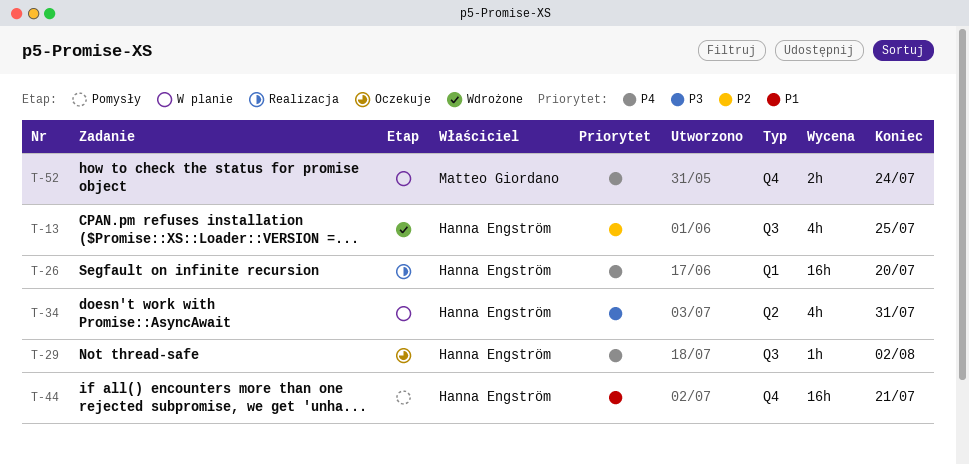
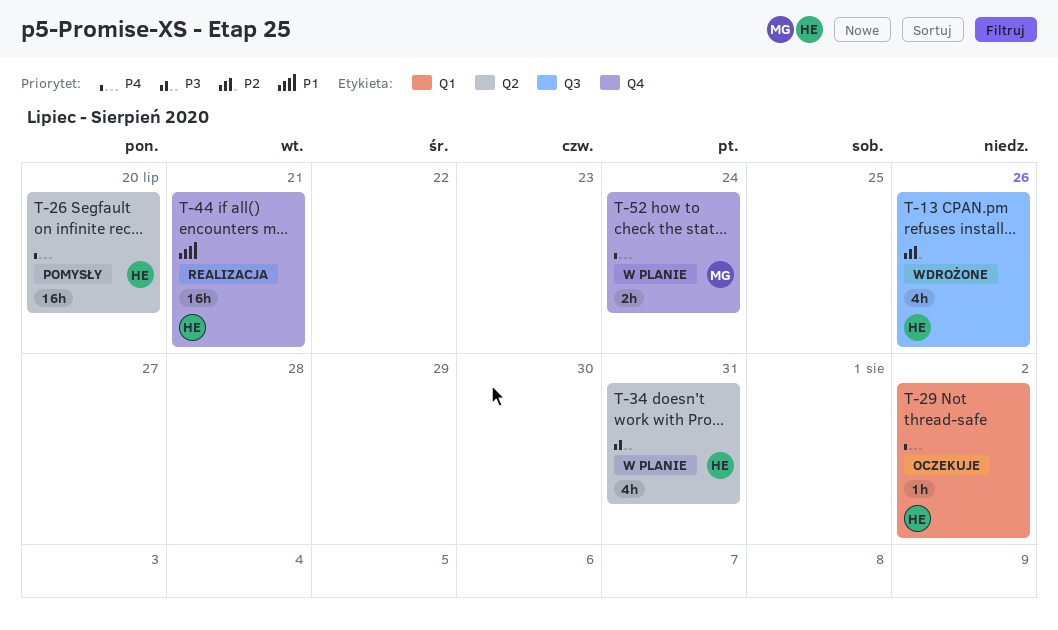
T-13, due: Jul 25 -> Jul 26
T-26, status: Realizacja -> Pomysły
T-26, label: Q1 -> Q2
T-29, label: Q3 -> Q1
T-44, status: Pomysły -> Realizacja

